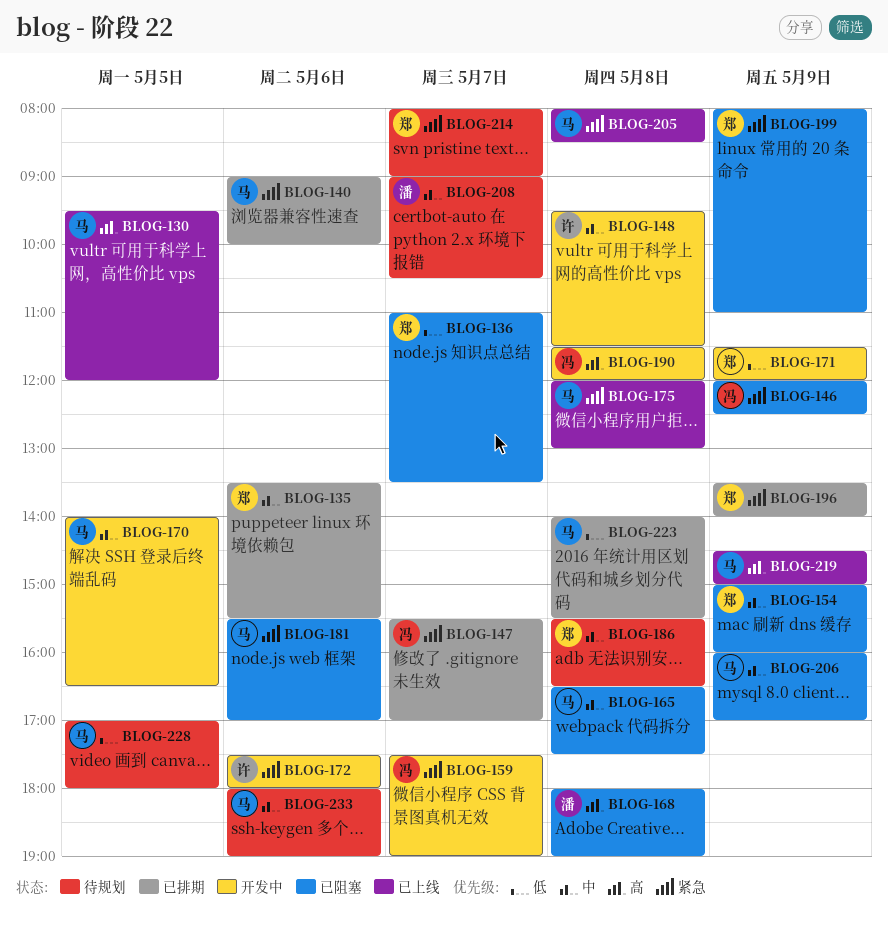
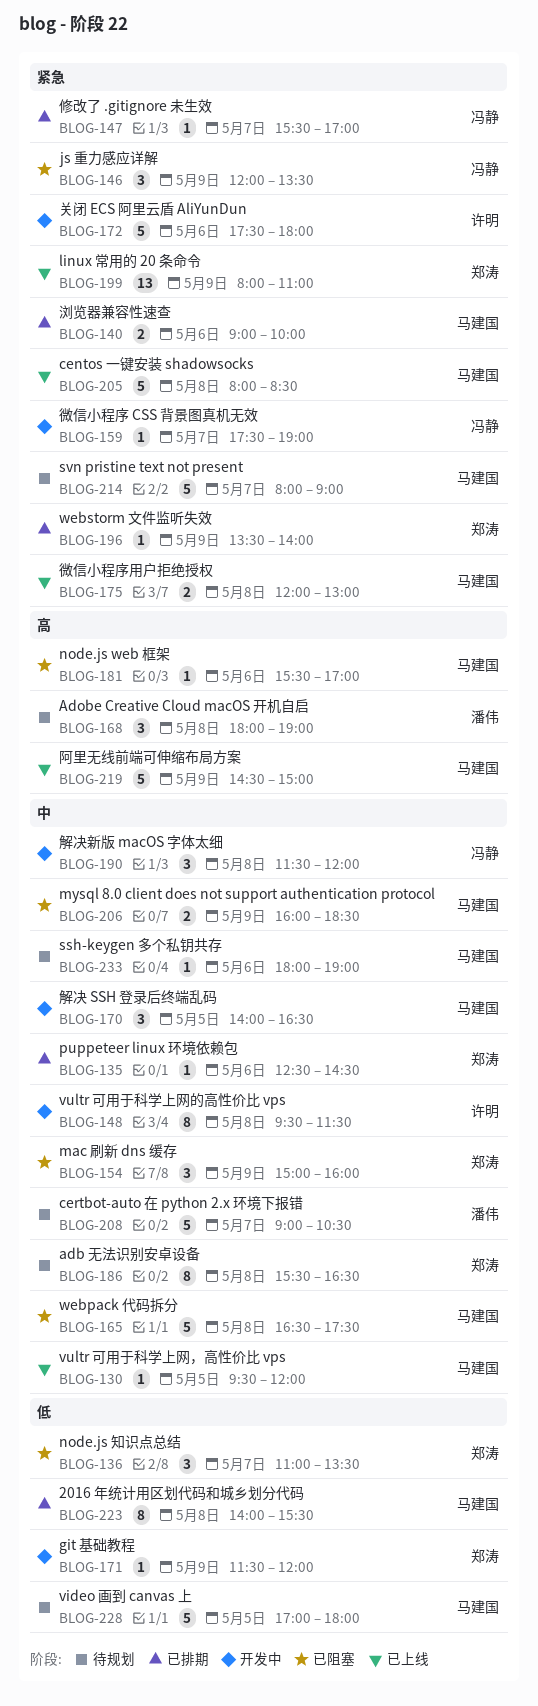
BLOG-130, priority: 高 -> 中
BLOG-135, begins: 13:30 -> 12:30
BLOG-135, ends: 15:30 -> 14:30
BLOG-146, ends: 12:30 -> 13:30
BLOG-168, status: 已阻塞 -> 待规划
BLOG-181, priority: 紧急 -> 高
BLOG-190, priority: 高 -> 中
BLOG-199, status: 已阻塞 -> 已上线
BLOG-206, ends: 17:00 -> 18:30
BLOG-214, owner: 郑涛 -> 马建国

